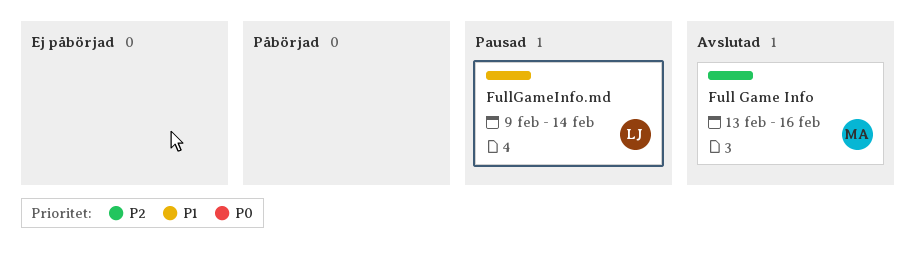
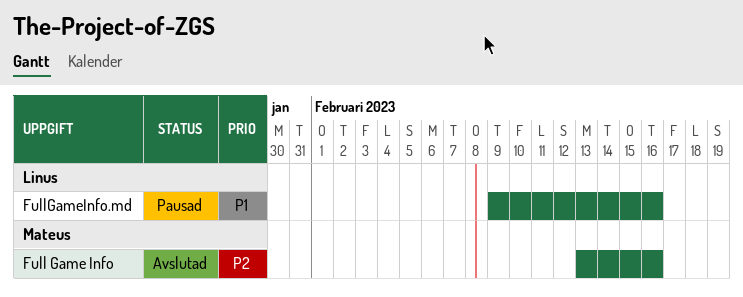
FullGameInfo.md, due: Feb 14 -> Feb 16

